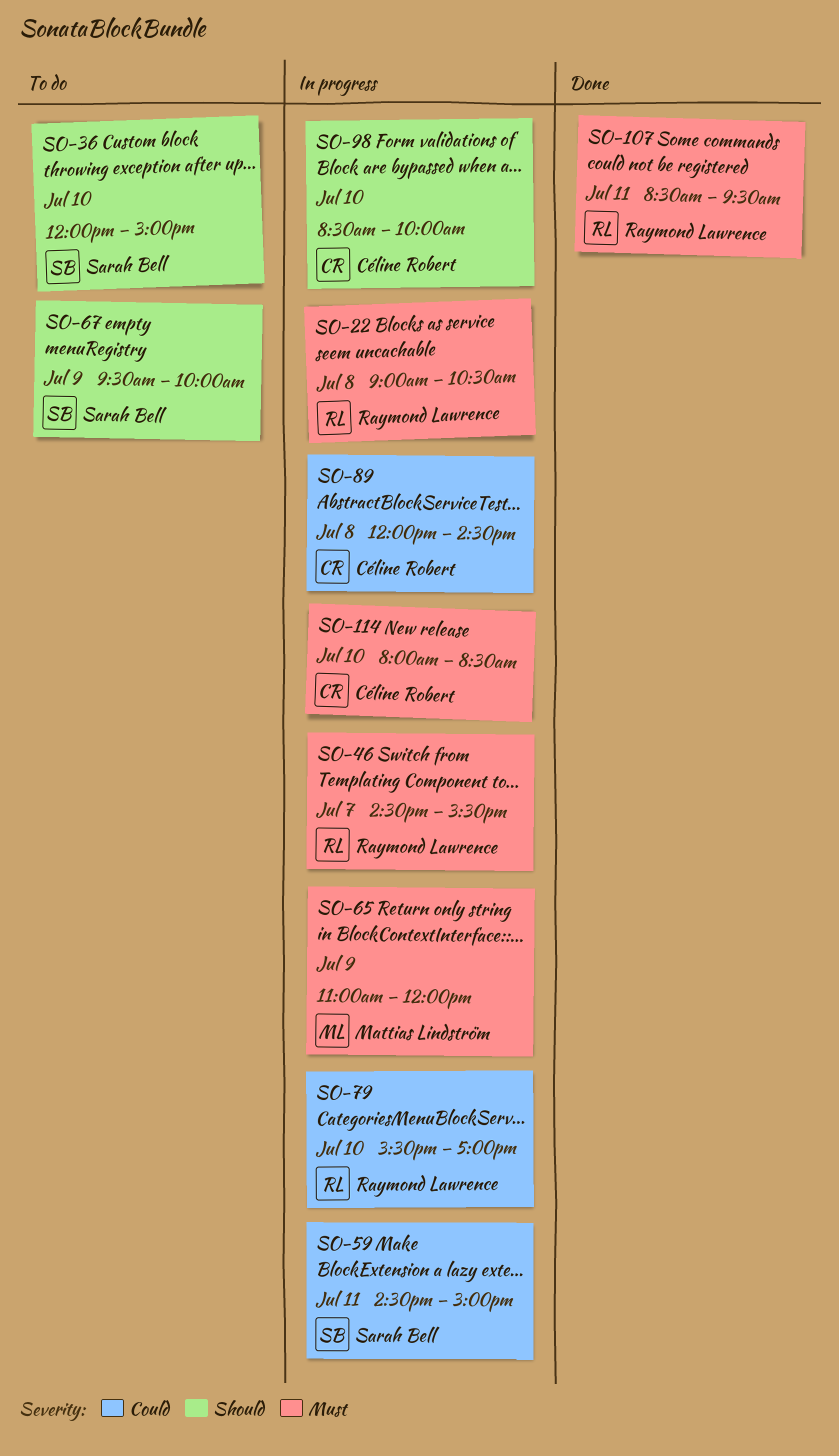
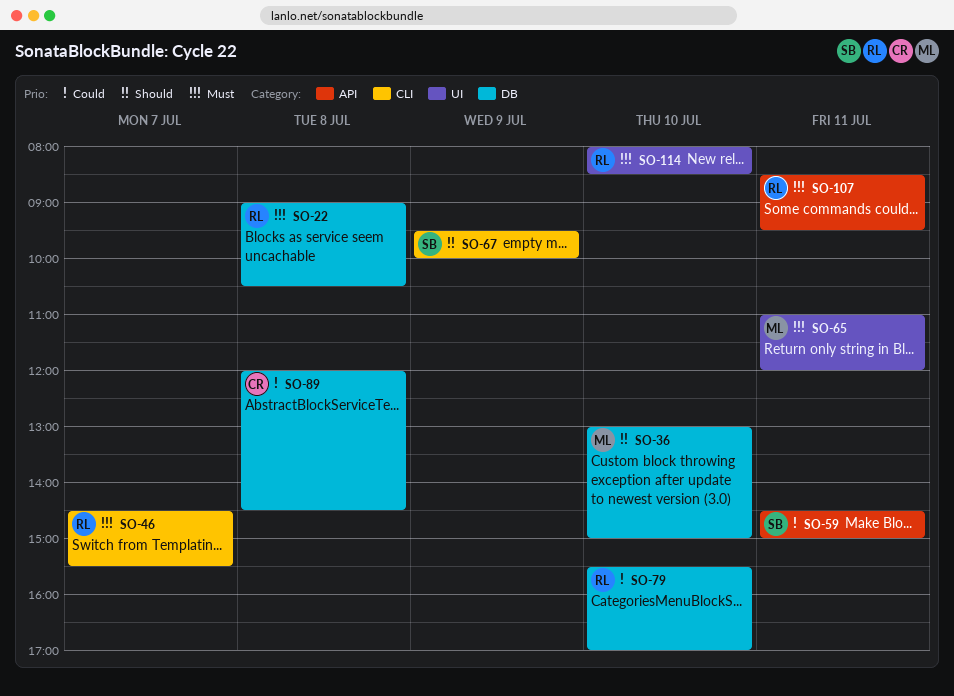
SO-36, owner: Sarah Bell -> Mattias Lindström
SO-36, begins: 12:00 -> 13:00
SO-65, day: Jul 9 -> Jul 11
SO-98: present -> none
SO-114, owner: Céline Robert -> Raymond Lawrence

